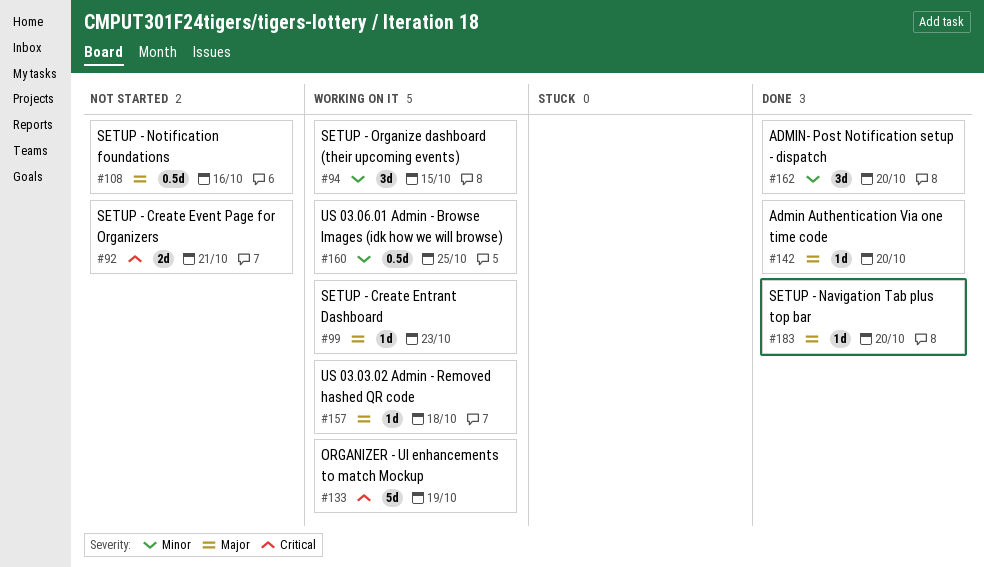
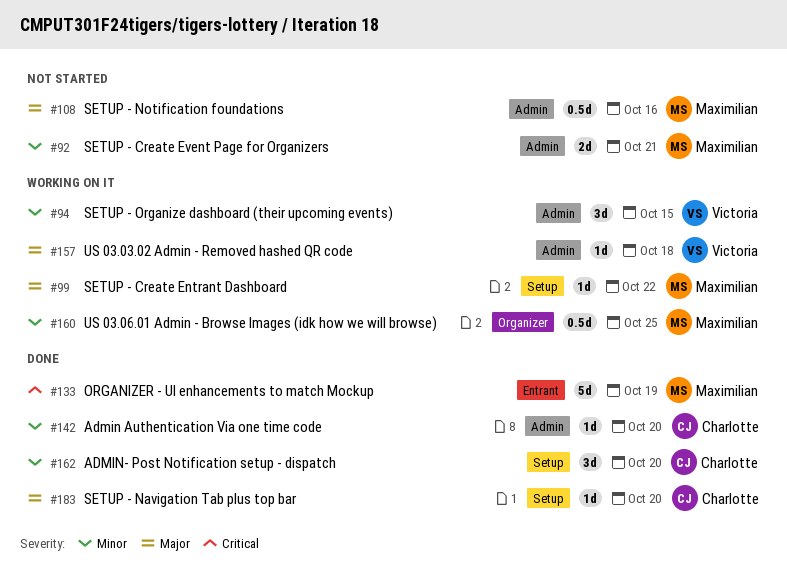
#92, priority: Critical -> Minor
#99, due: Oct 23 -> Oct 22
#133, status: Working on it -> Done
#142, priority: Major -> Minor

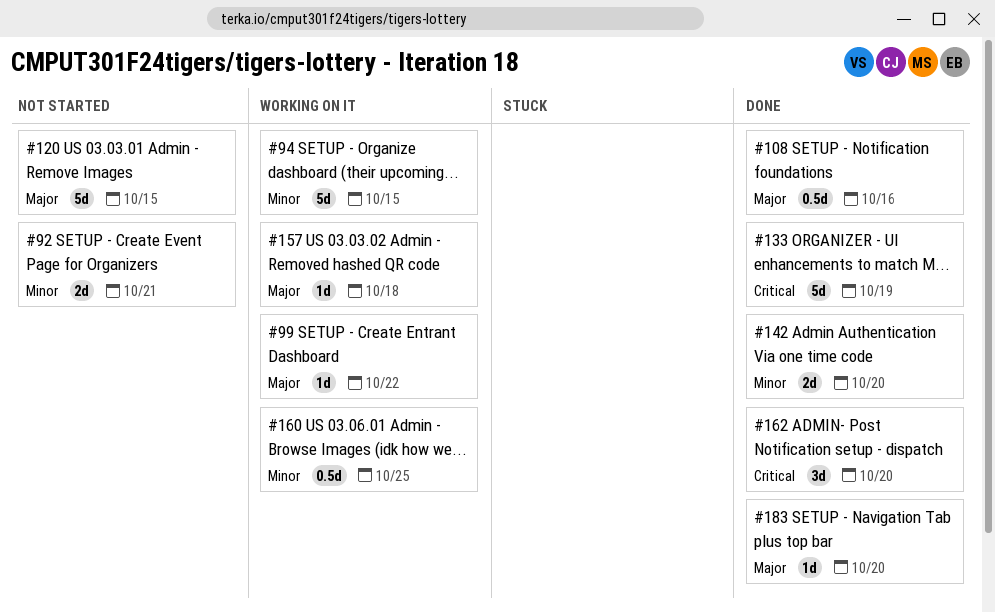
#94, estimate: 3d -> 5d
#108, status: Not started -> Done
#120: none -> present
#142, estimate: 1d -> 2d
#162, priority: Minor -> Critical

